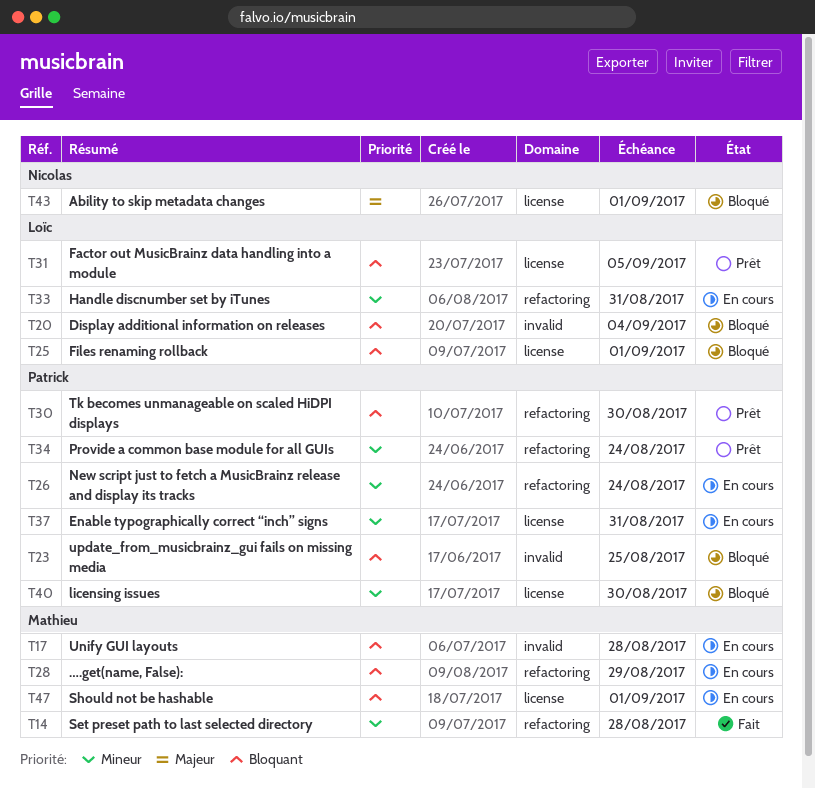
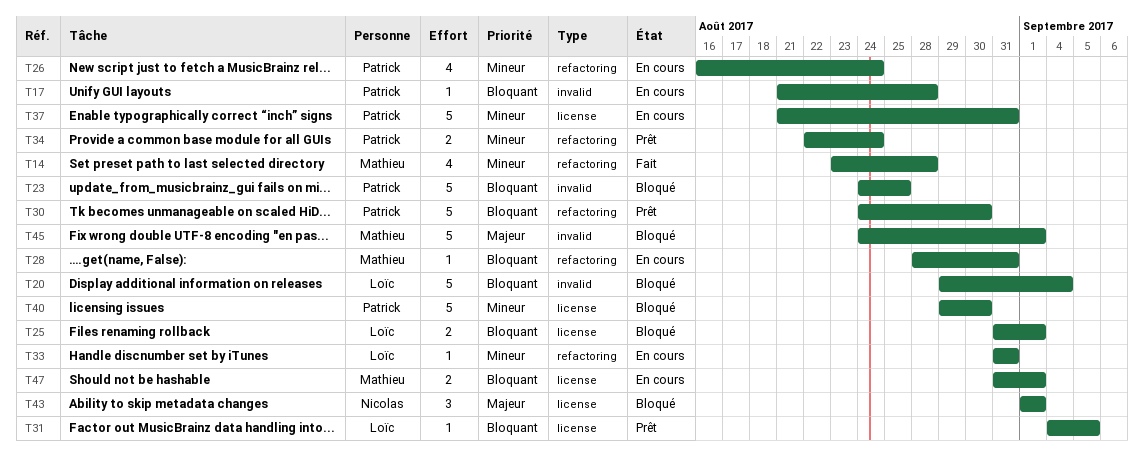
T17, owner: Mathieu -> Patrick
T28, due: Aug 29 -> Aug 31
T45: none -> present

